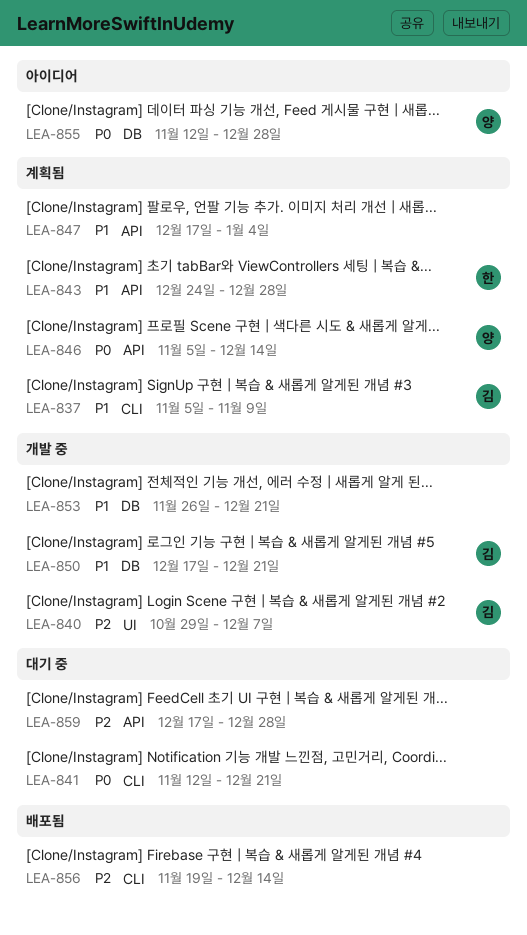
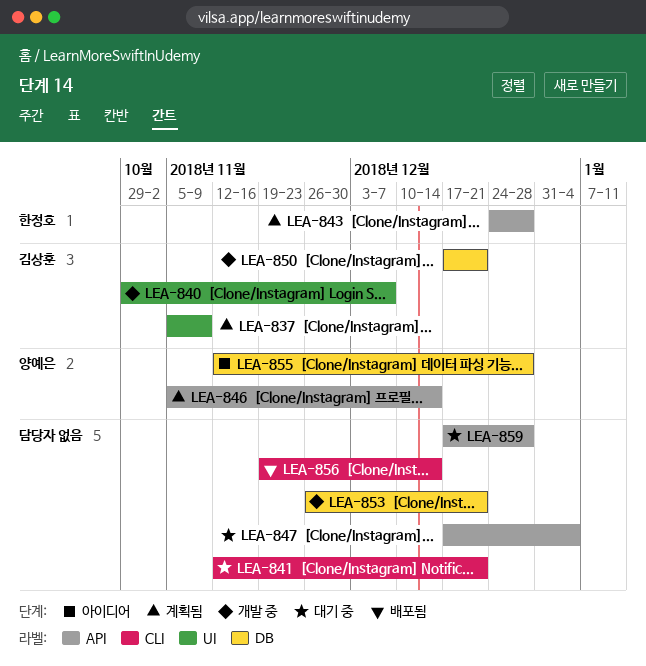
LEA-837, label: CLI -> UI
LEA-847, status: 계획됨 -> 대기 중

